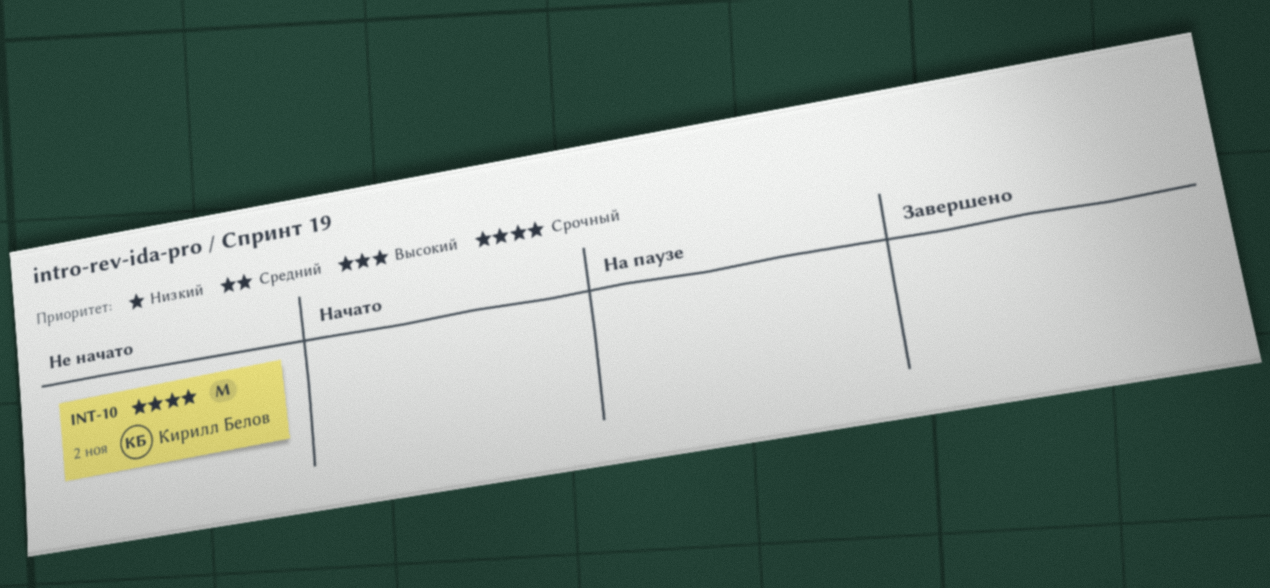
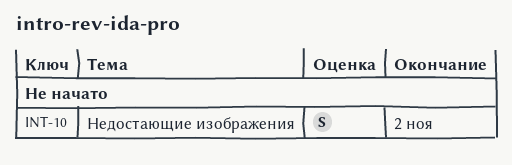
INT-10, estimate: M -> S

